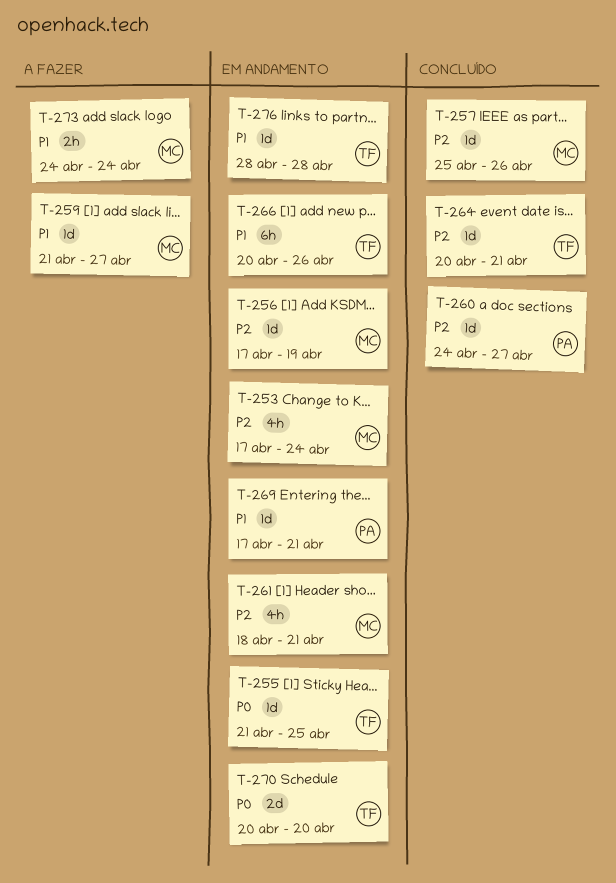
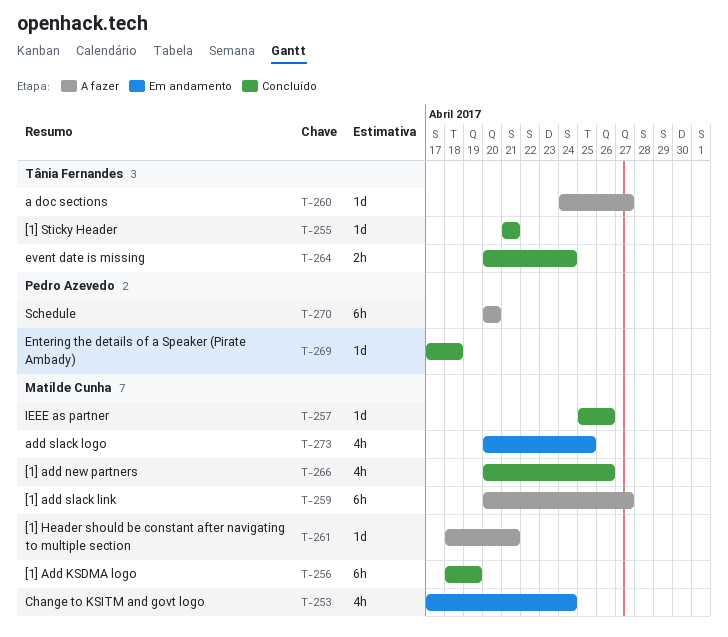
T-255, status: Em andamento -> Concluído
T-255, due: Apr 25 -> Apr 21
T-256, status: Em andamento -> Concluído
T-256, estimate: 1d -> 6h
T-256, start: Apr 17 -> Apr 18
T-259, estimate: 1d -> 6h
T-259, start: Apr 21 -> Apr 20
T-260, status: Concluído -> A fazer
T-260, owner: Pedro Azevedo -> Tânia Fernandes
T-261, status: Em andamento -> A fazer
T-261, estimate: 4h -> 1d
T-264, estimate: 1d -> 2h
T-264, due: Apr 21 -> Apr 24
T-266, status: Em andamento -> Concluído
T-266, owner: Tânia Fernandes -> Matilde Cunha
T-266, estimate: 6h -> 4h
T-269, status: Em andamento -> Concluído
T-269, due: Apr 21 -> Apr 18
T-270, status: Em andamento -> A fazer
T-270, owner: Tânia Fernandes -> Pedro Azevedo
T-270, estimate: 2d -> 6h
T-273, status: A fazer -> Em andamento
T-273, estimate: 2h -> 4h
T-273, start: Apr 24 -> Apr 20
T-273, due: Apr 24 -> Apr 25
T-276: present -> none

